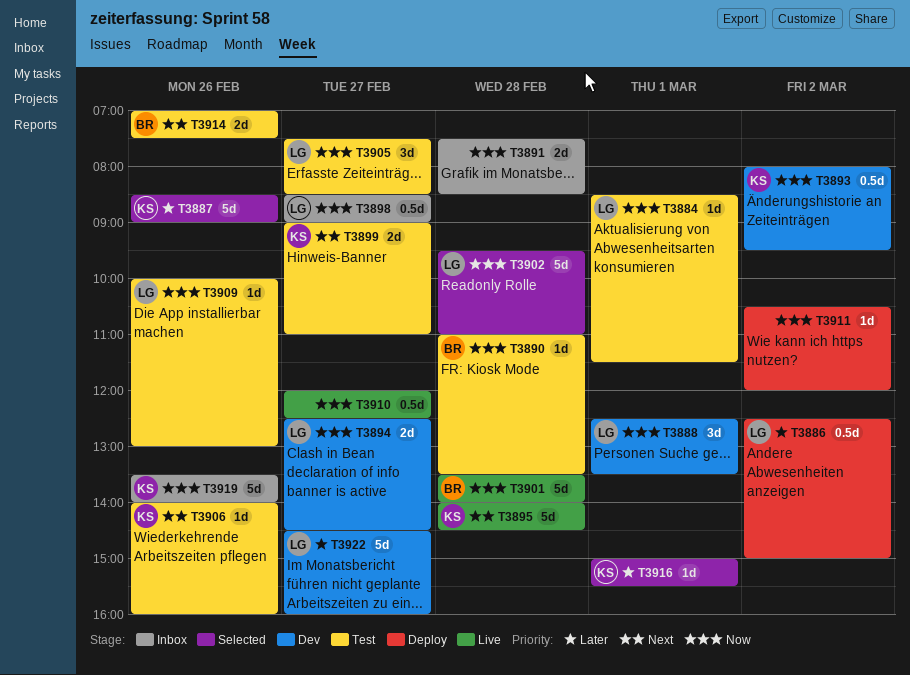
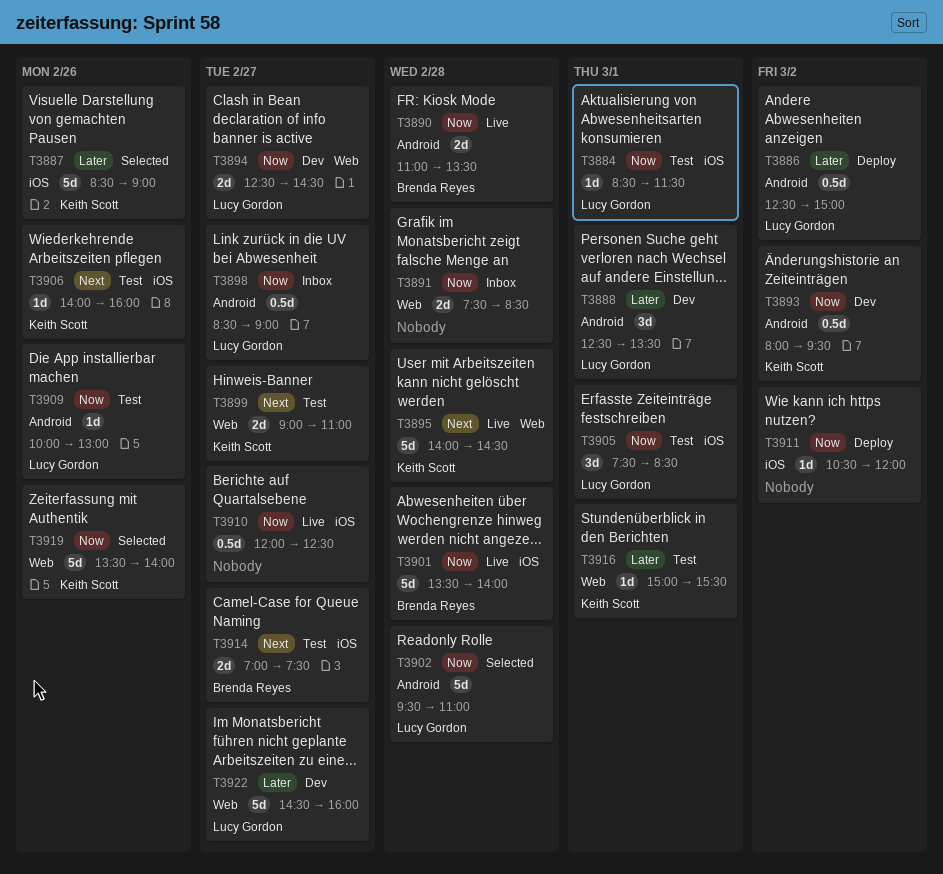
T3888, priority: Now -> Later
T3890, status: Test -> Live
T3890, estimate: 1d -> 2d
T3905, day: Feb 27 -> Mar 1
T3914, day: Feb 26 -> Feb 27
T3916, status: Selected -> Test
T3919, status: Inbox -> Selected

